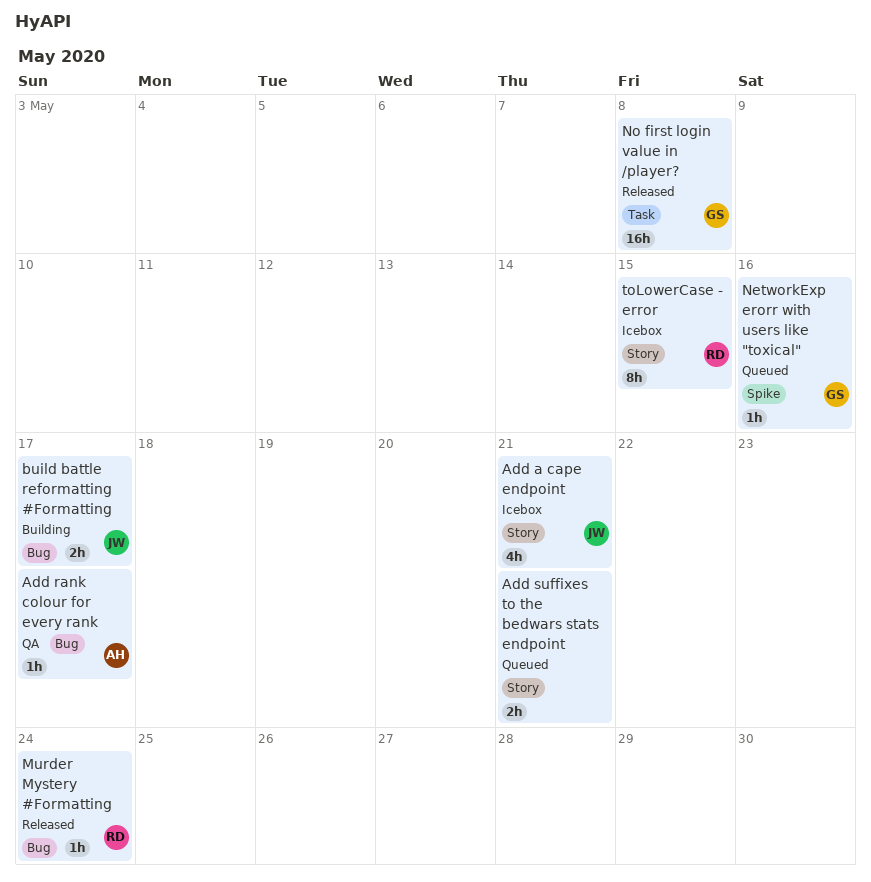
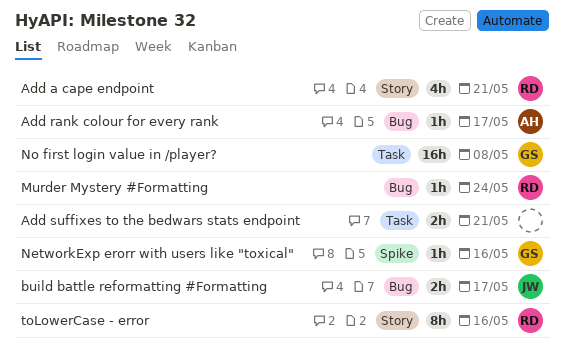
Add a cape endpoint, owner: JW -> RD
Add suffixes to the bedwars stats endpoint, label: Story -> Task
toLowerCase - error, due: May 15 -> May 16

